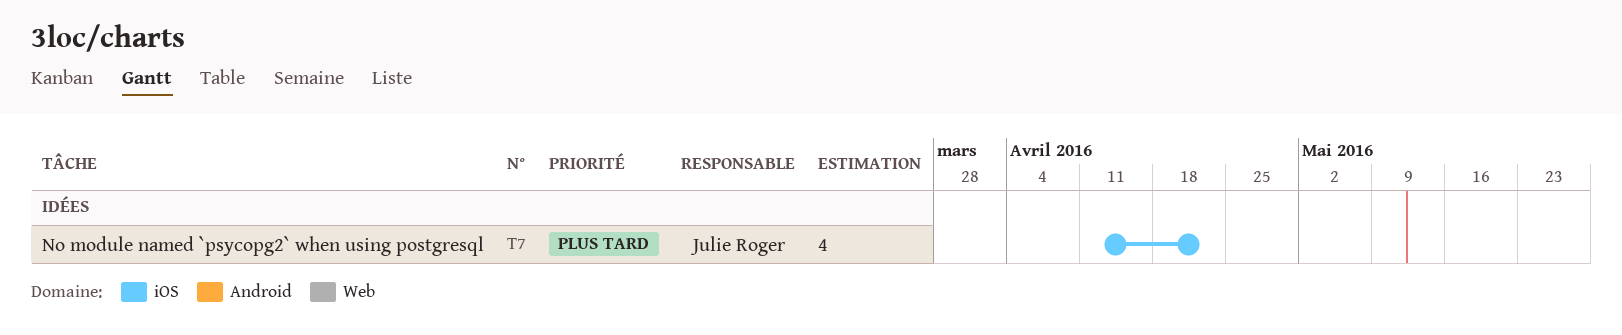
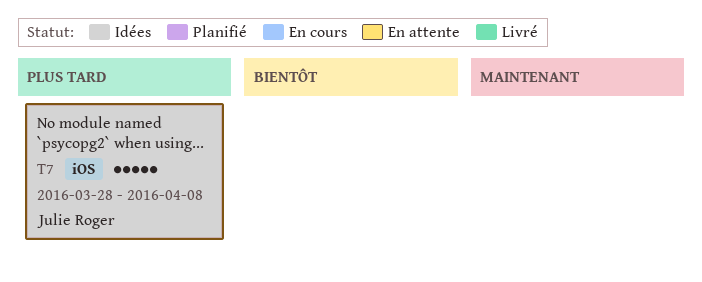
T7, estimate: 4 -> 5
T7, start: Apr 11 -> Mar 28
T7, due: Apr 22 -> Apr 8

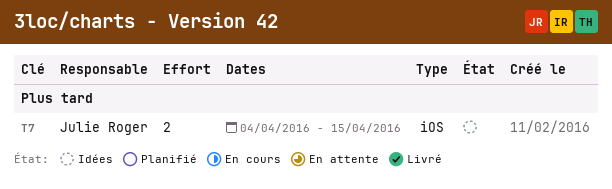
T7, estimate: 5 -> 2
T7, start: Mar 28 -> Apr 4
T7, due: Apr 8 -> Apr 15

